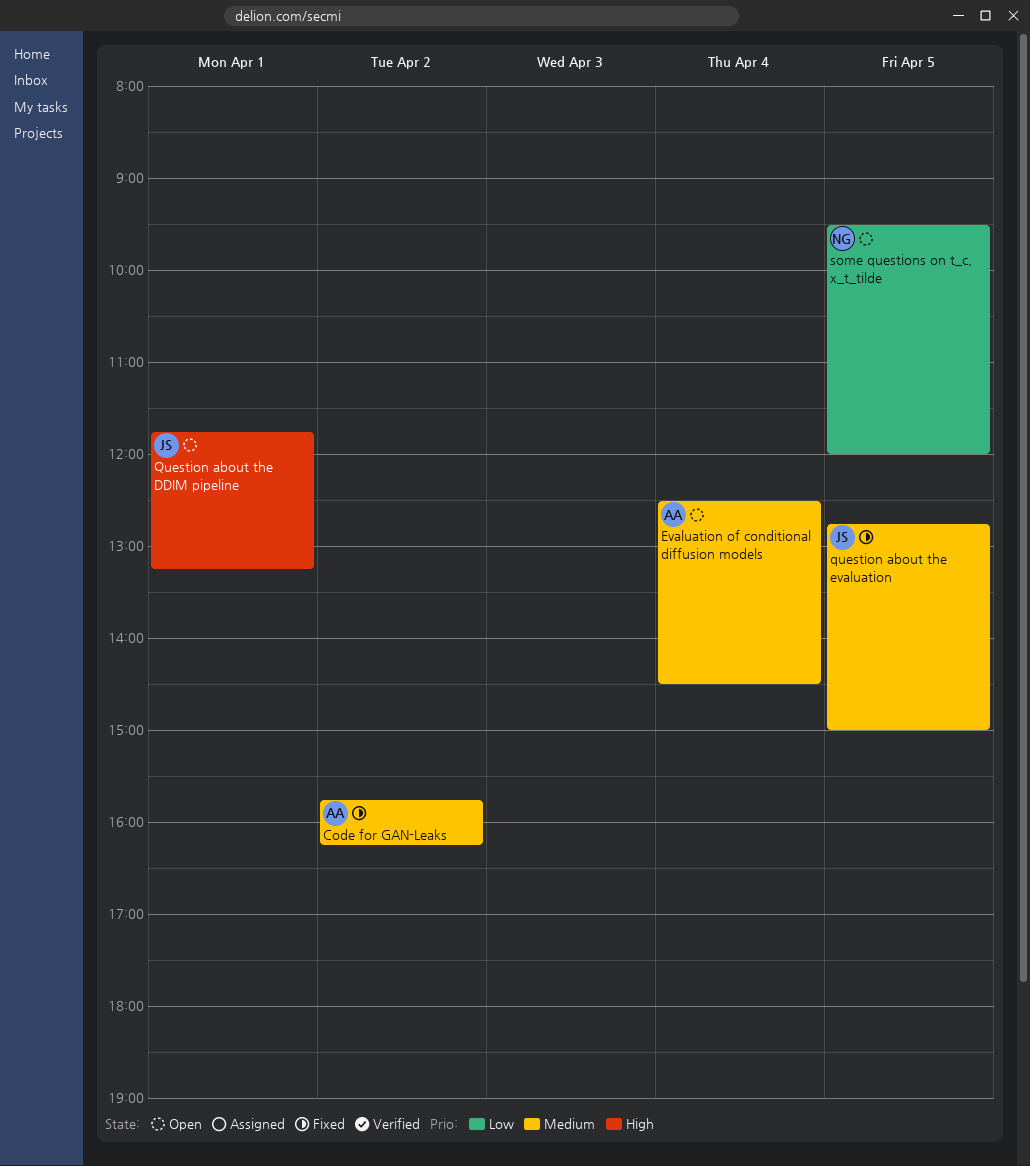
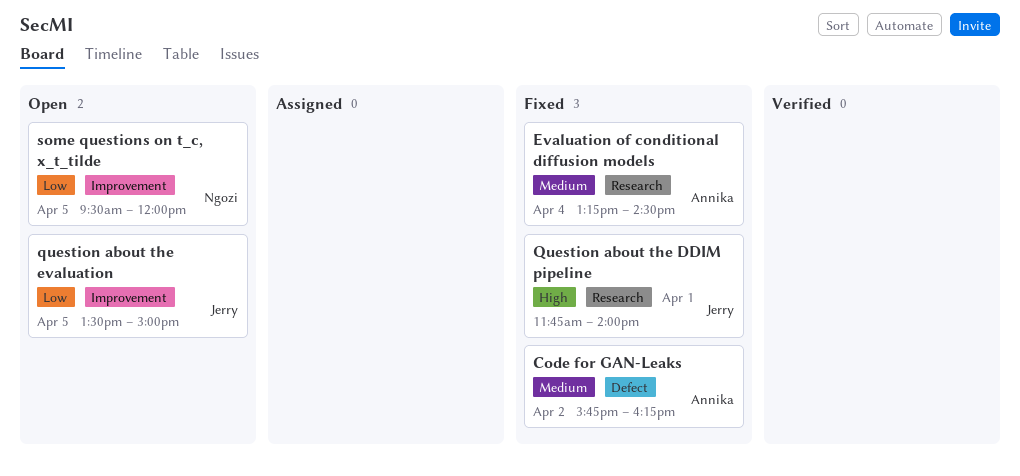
Evaluation of conditional diffusion models, status: Open -> Fixed
Evaluation of conditional diffusion models, begins: 12:30 -> 13:15
Question about the DDIM pipeline, status: Open -> Fixed
Question about the DDIM pipeline, ends: 13:15 -> 14:00
question about the evaluation, status: Fixed -> Open
question about the evaluation, priority: Medium -> Low
question about the evaluation, begins: 12:45 -> 13:30

